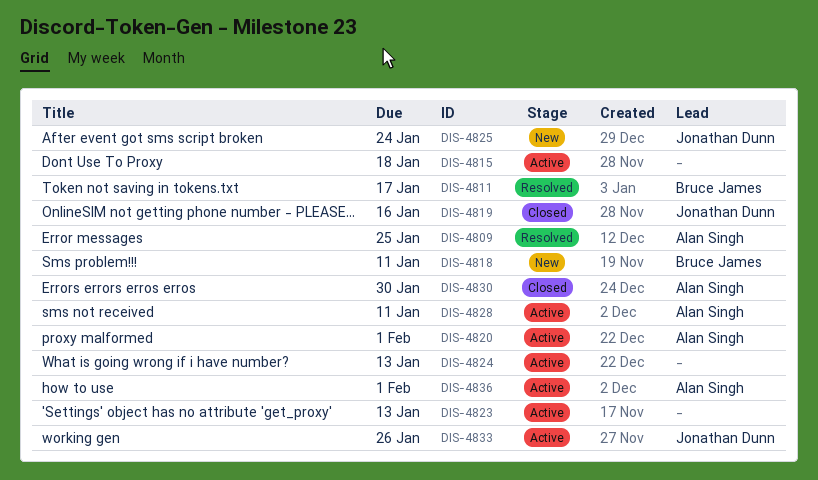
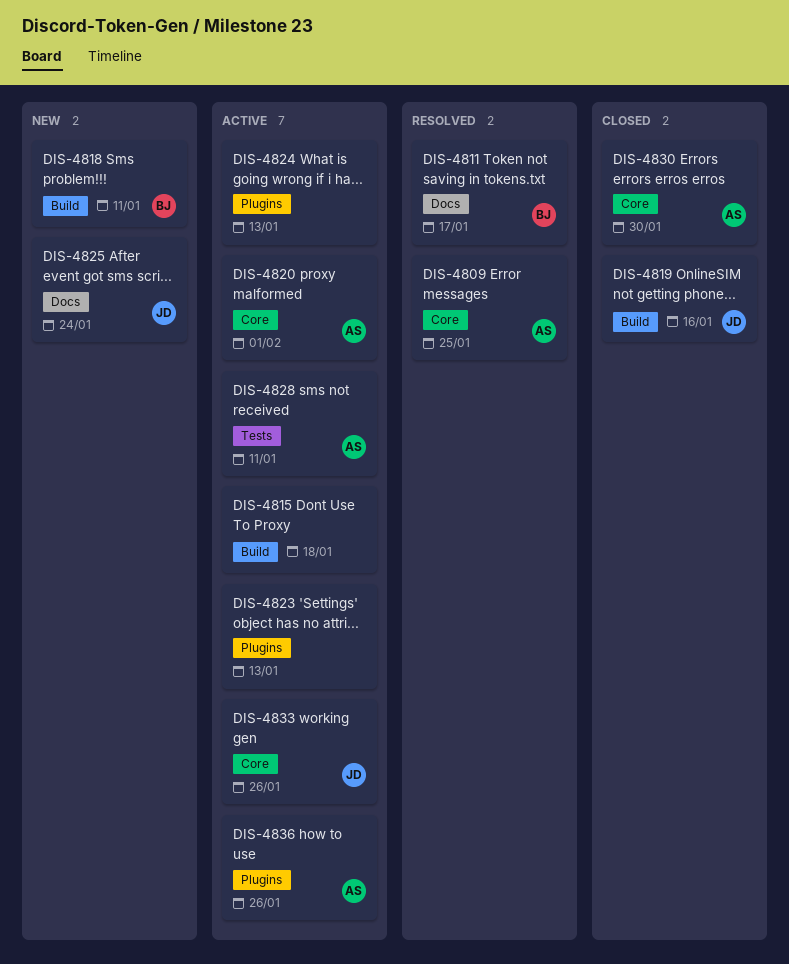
DIS-4836, due: Feb 1 -> Jan 26

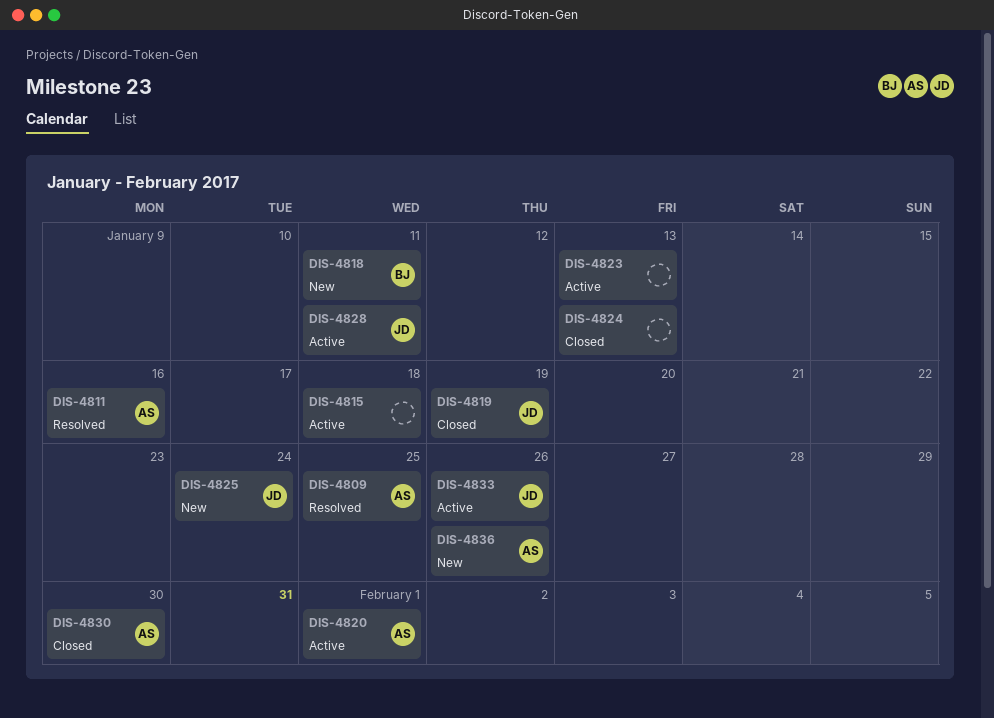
DIS-4811, owner: BJ -> AS
DIS-4811, due: Jan 17 -> Jan 16
DIS-4819, due: Jan 16 -> Jan 19
DIS-4824, status: Active -> Closed
DIS-4828, owner: AS -> JD
DIS-4836, status: Active -> New

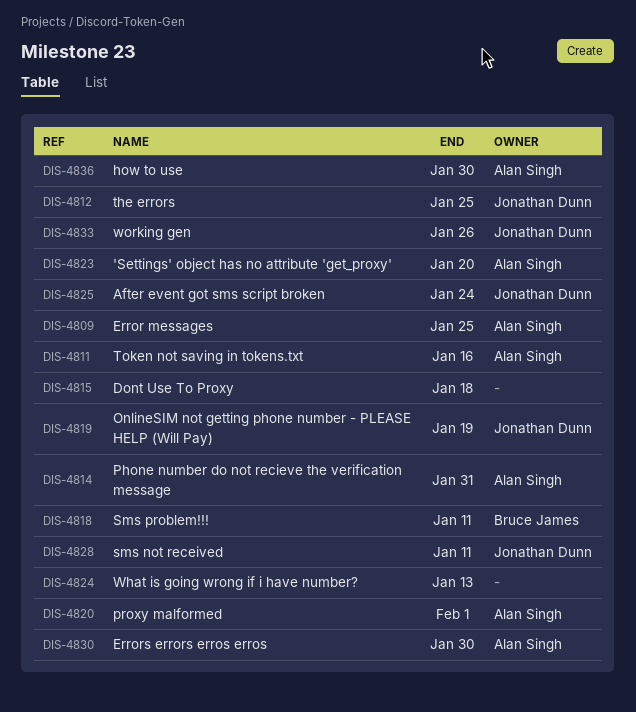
DIS-4812: none -> present
DIS-4814: none -> present
DIS-4823, owner: none -> Alan Singh
DIS-4823, due: Jan 13 -> Jan 20
DIS-4836, due: Jan 26 -> Jan 30

